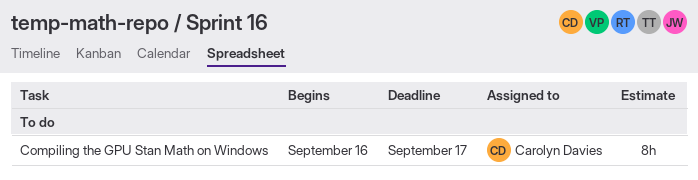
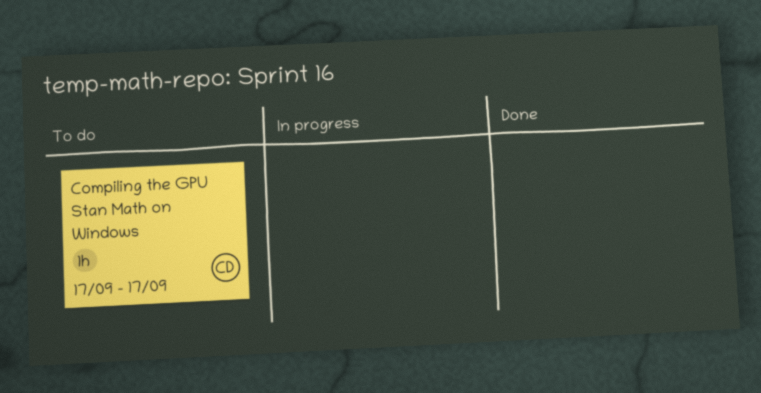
Compiling the GPU Stan Math on Windows, estimate: 8h -> 1h
Compiling the GPU Stan Math on Windows, start: Sep 16 -> Sep 17

